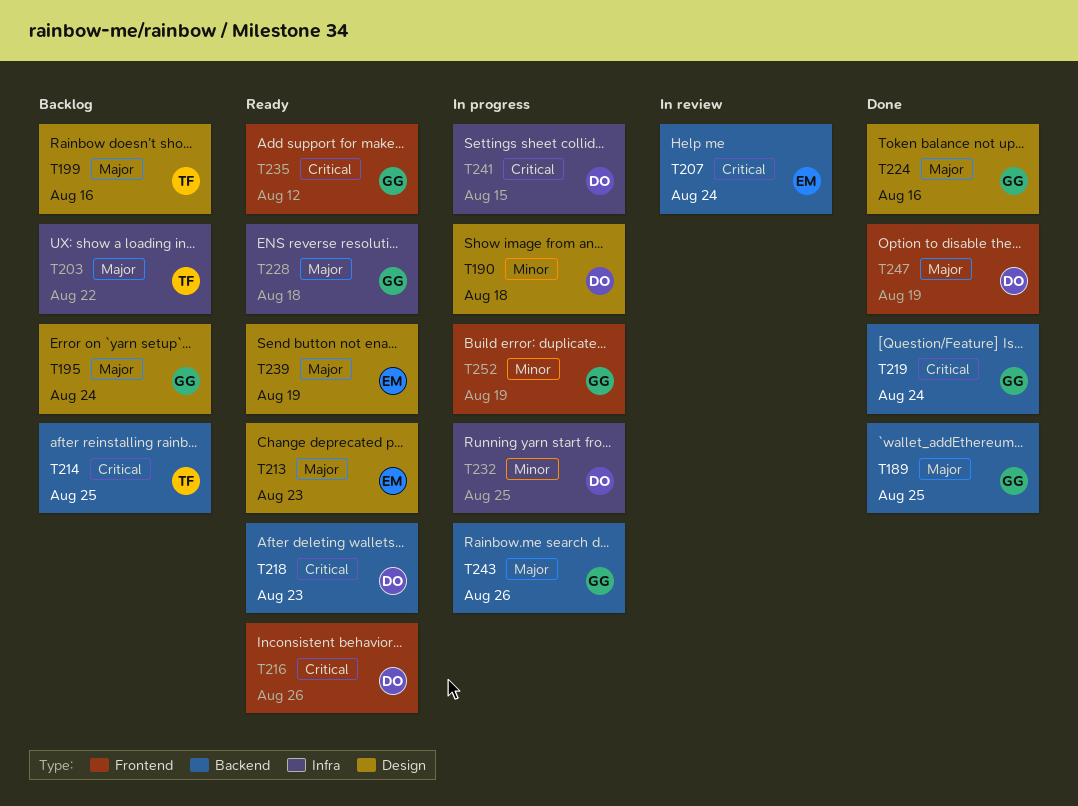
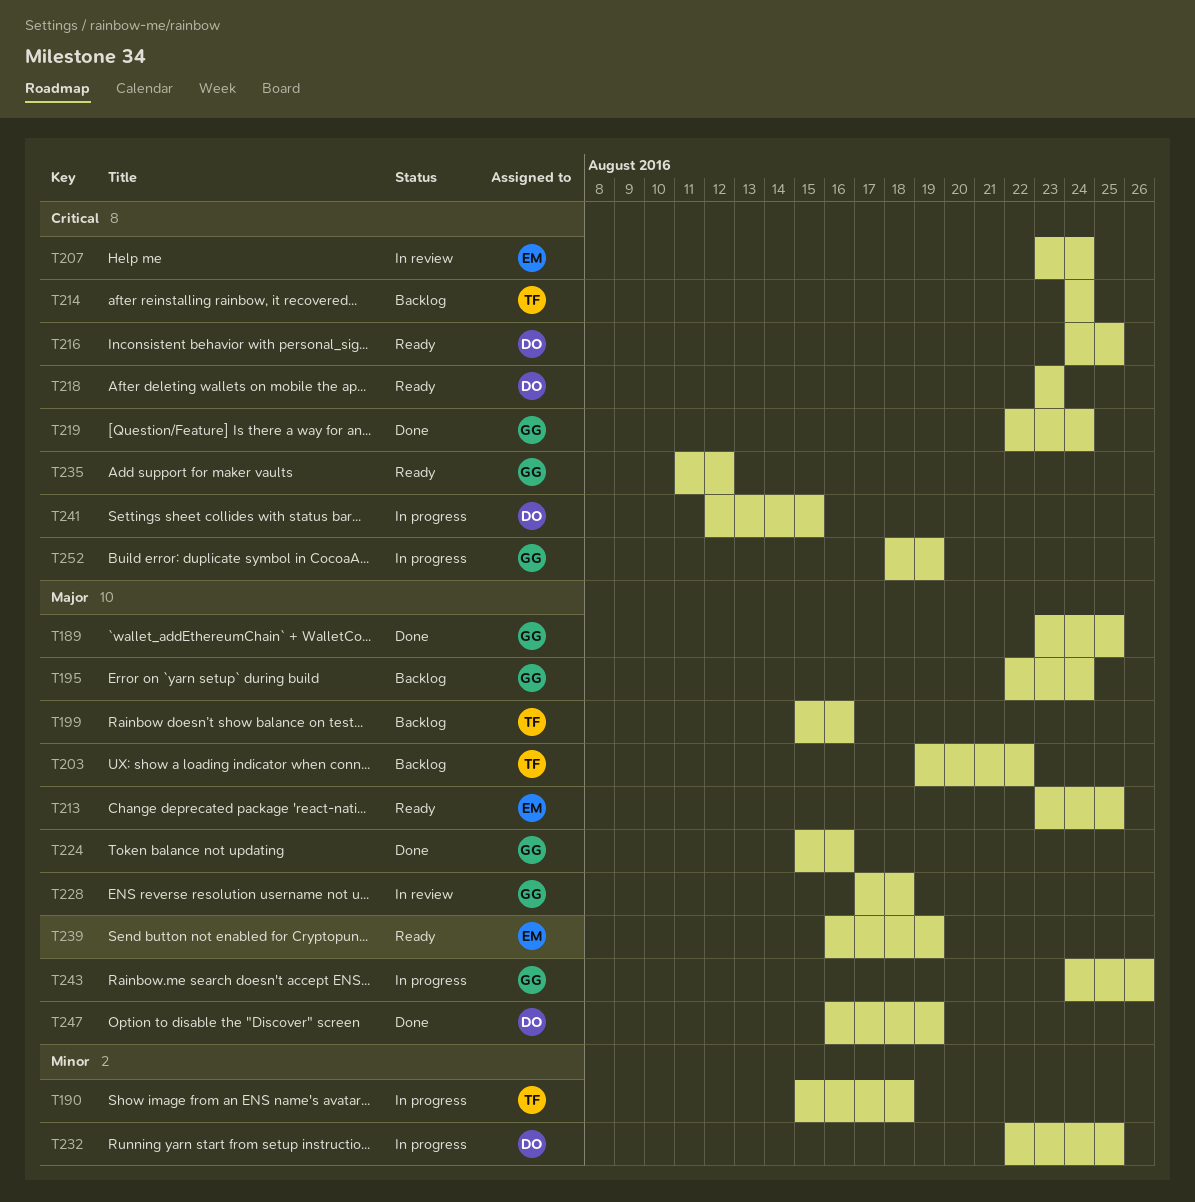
T190, owner: DO -> TF
T213, due: Aug 23 -> Aug 25
T214, due: Aug 25 -> Aug 24
T216, due: Aug 26 -> Aug 25
T228, status: Ready -> In review
T252, priority: Minor -> Critical

